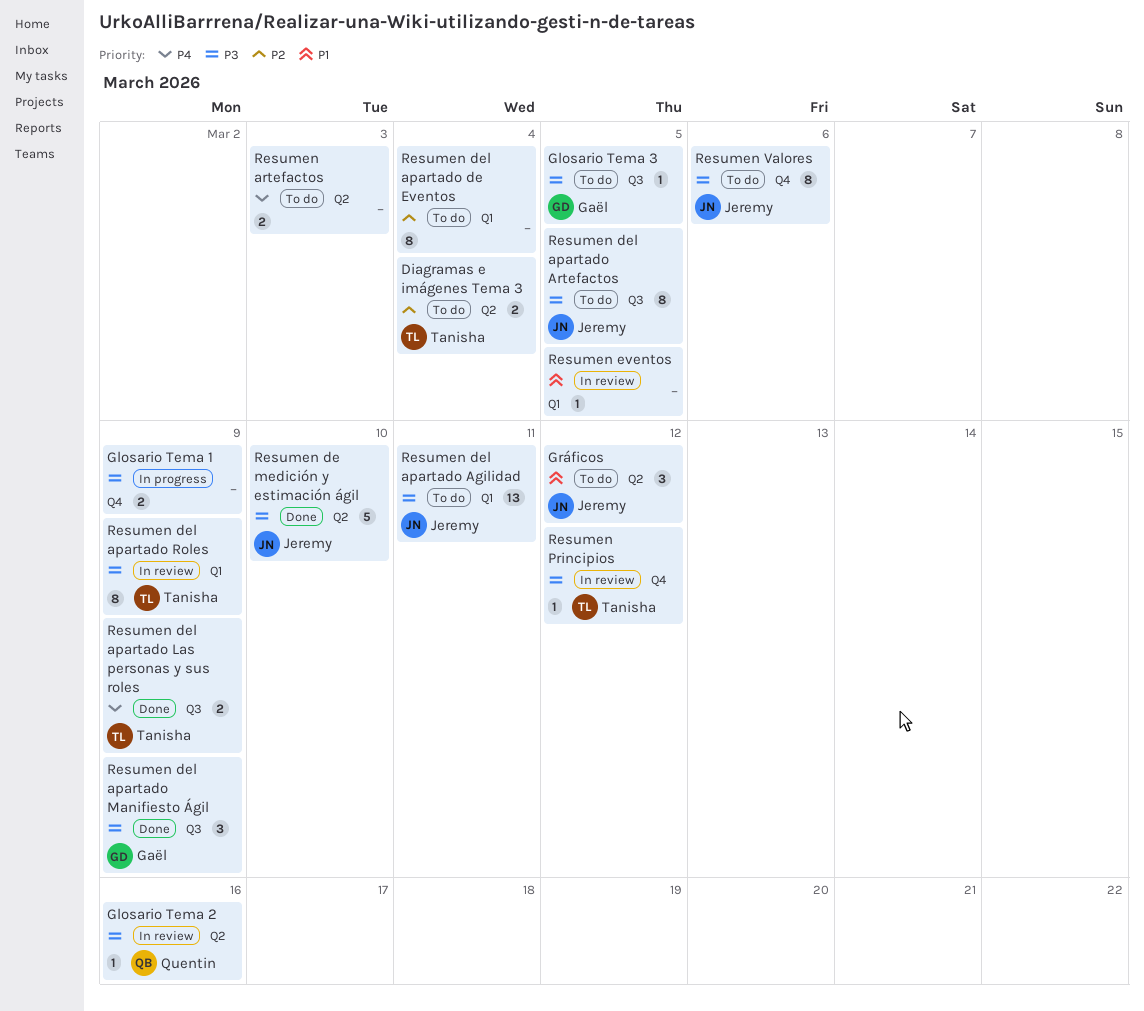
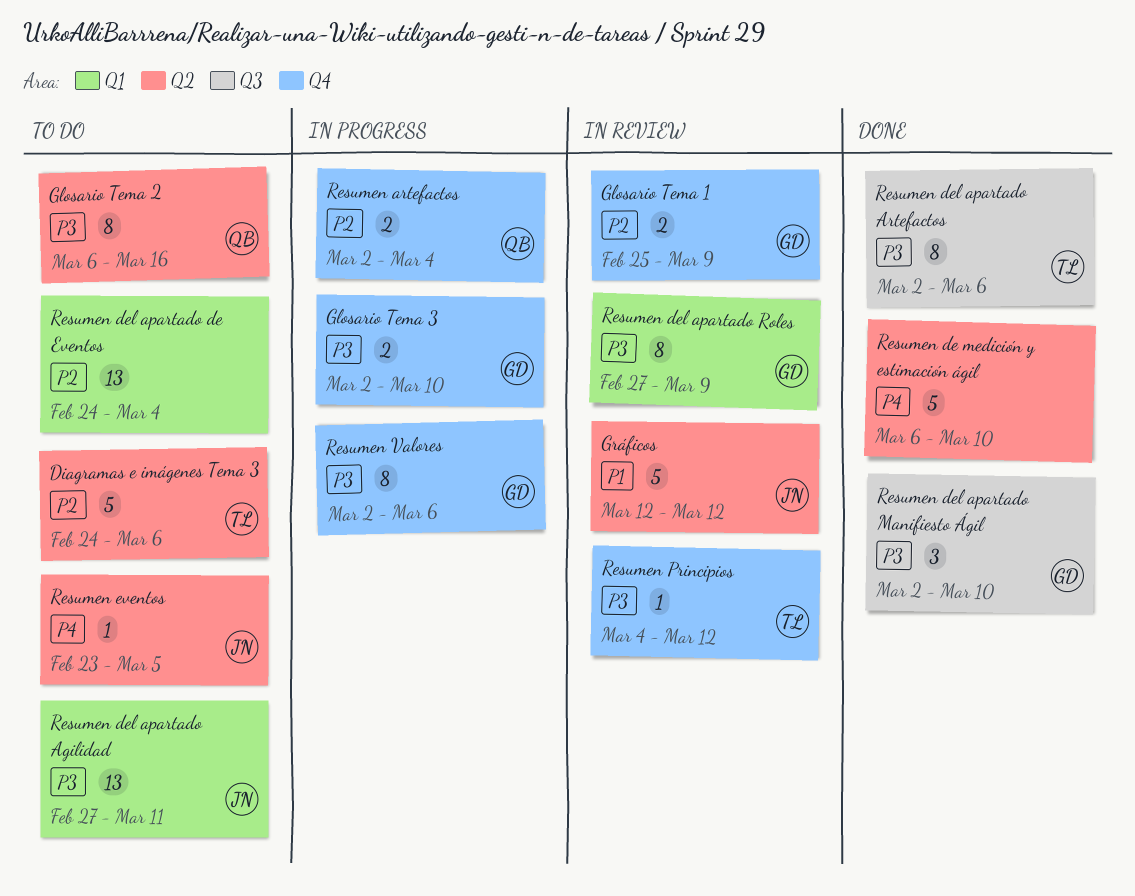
Diagramas e imágenes Tema 3, estimate: 2 -> 5
Diagramas e imágenes Tema 3, due: Mar 4 -> Mar 6
Glosario Tema 1, status: In progress -> In review
Glosario Tema 1, owner: none -> Gaël
Glosario Tema 1, priority: P3 -> P2
Glosario Tema 2, status: In review -> To do
Glosario Tema 2, estimate: 1 -> 8
Glosario Tema 3, status: To do -> In progress
Glosario Tema 3, label: Q3 -> Q4
Glosario Tema 3, estimate: 1 -> 2
Glosario Tema 3, due: Mar 5 -> Mar 10
Gráficos, status: To do -> In review
Gráficos, estimate: 3 -> 5
Resumen artefactos, status: To do -> In progress
Resumen artefactos, owner: none -> Quentin
Resumen artefactos, priority: P4 -> P2
Resumen artefactos, label: Q2 -> Q4
Resumen artefactos, due: Mar 3 -> Mar 4
Resumen de medición y estimación ágil, owner: Jeremy -> none
Resumen de medición y estimación ágil, priority: P3 -> P4
Resumen del apartado Artefactos, status: To do -> Done
Resumen del apartado Artefactos, owner: Jeremy -> Tanisha
Resumen del apartado Artefactos, due: Mar 5 -> Mar 6
Resumen del apartado de Eventos, estimate: 8 -> 13
Resumen del apartado Las personas y sus roles: present -> none
Resumen del apartado Manifiesto Ágil, due: Mar 9 -> Mar 10
Resumen del apartado Roles, owner: Tanisha -> Gaël
Resumen eventos, status: In review -> To do
Resumen eventos, owner: none -> Jeremy
Resumen eventos, priority: P1 -> P4
Resumen eventos, label: Q1 -> Q2
Resumen Valores, status: To do -> In progress
Resumen Valores, owner: Jeremy -> Gaël

